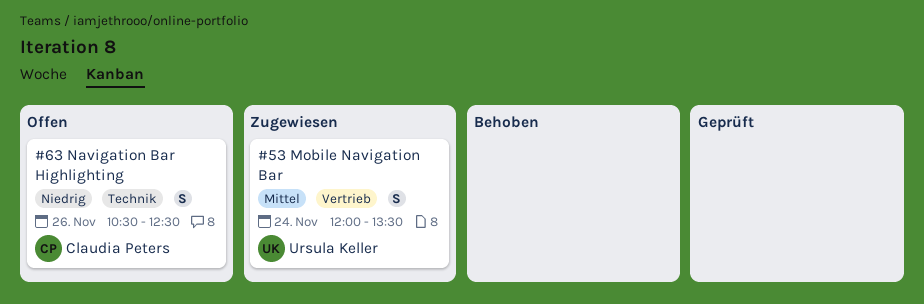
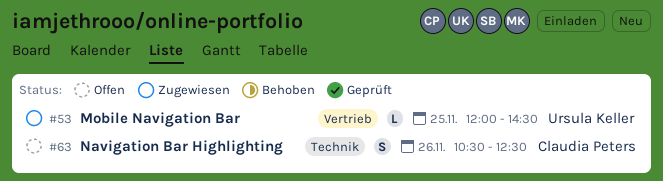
#53, estimate: S -> L
#53, day: Nov 24 -> Nov 25
#53, ends: 13:30 -> 14:30

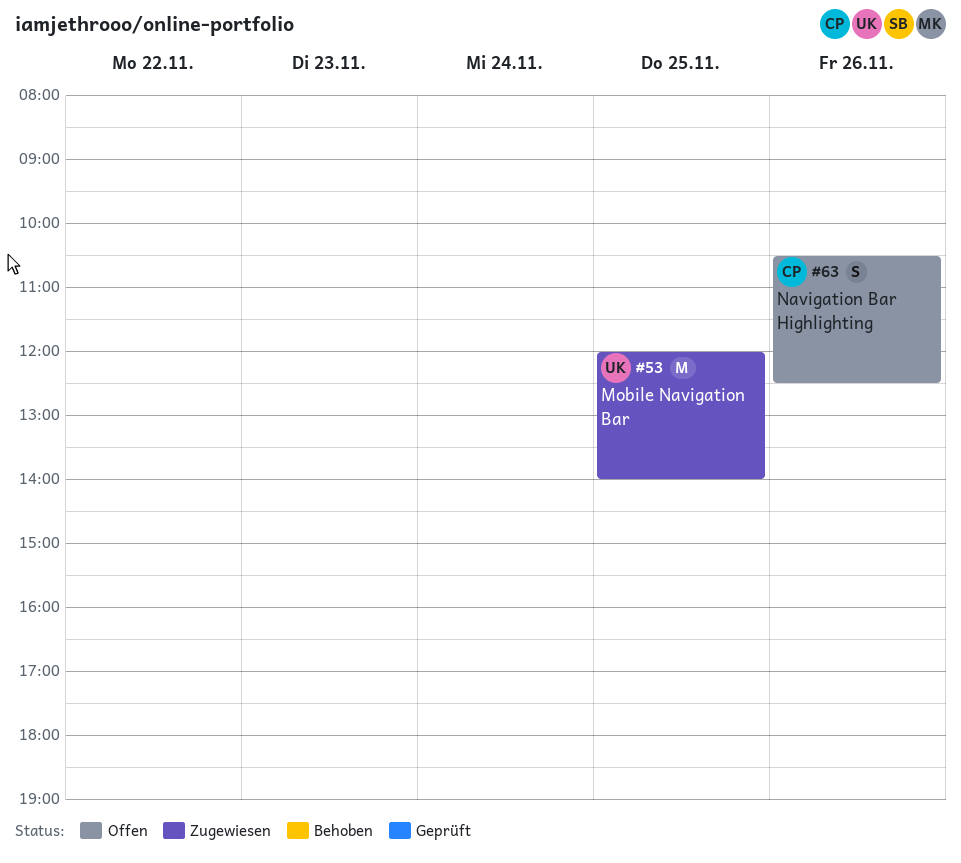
#53, estimate: L -> M
#53, ends: 14:30 -> 14:00

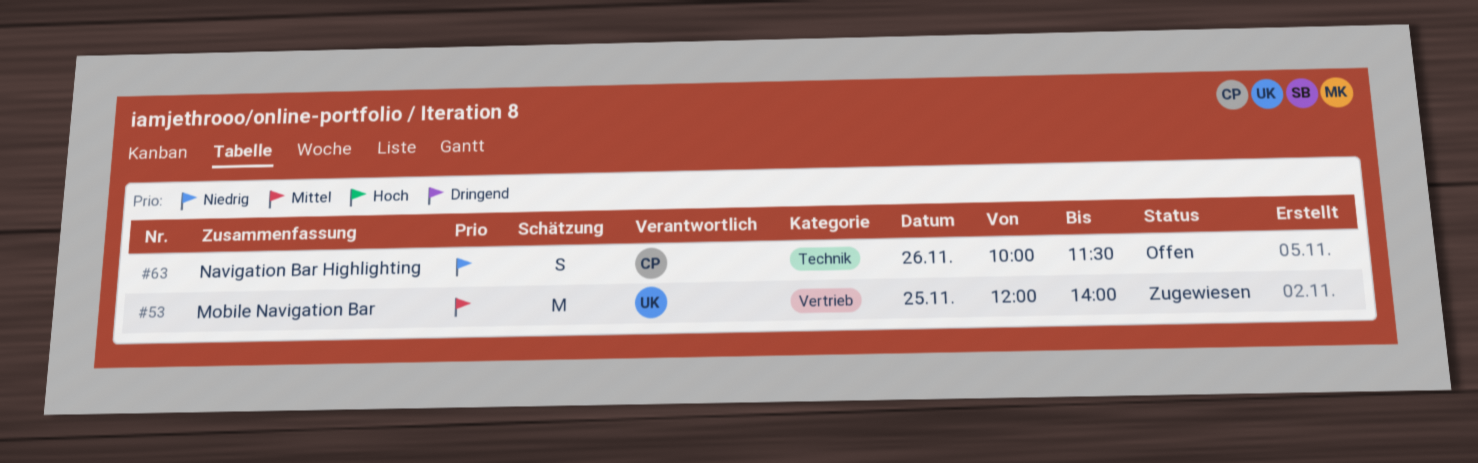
#63, begins: 10:30 -> 10:00
#63, ends: 12:30 -> 11:30

